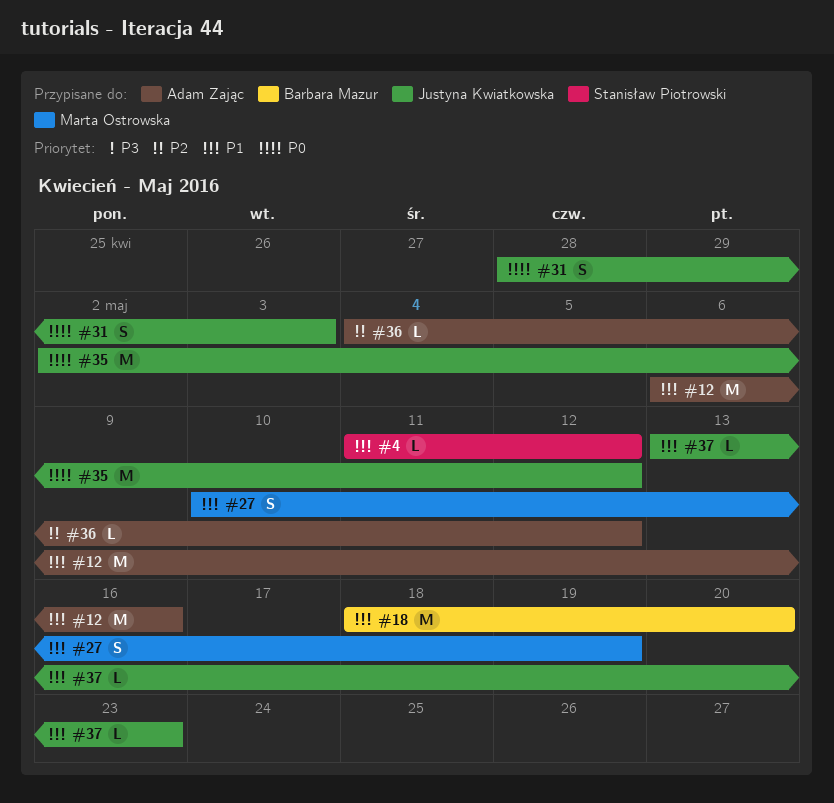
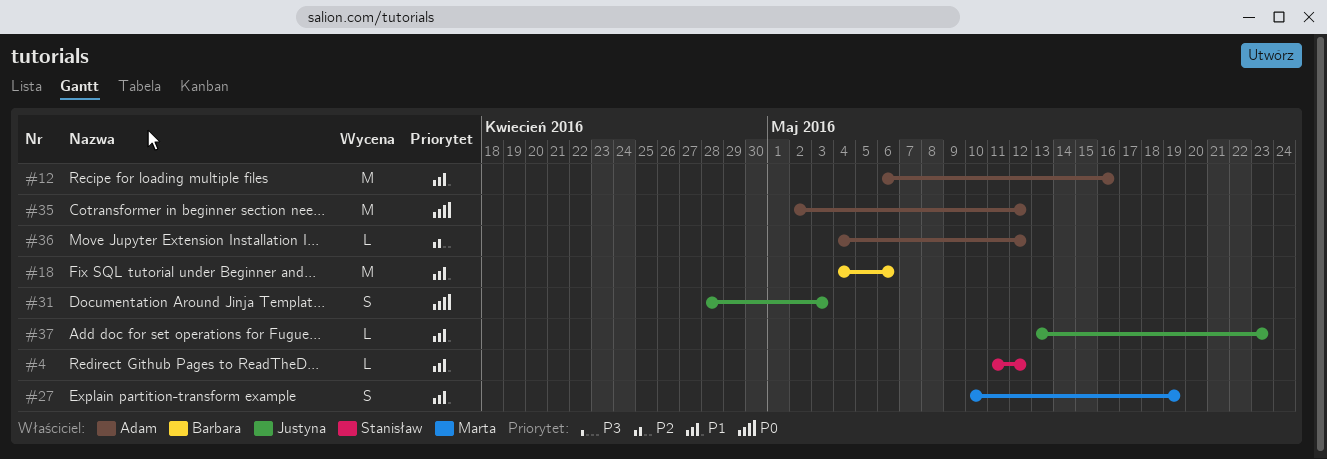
#18, start: May 18 -> May 4
#18, due: May 20 -> May 6
#35, owner: Justyna Kwiatkowska -> Adam Zając

